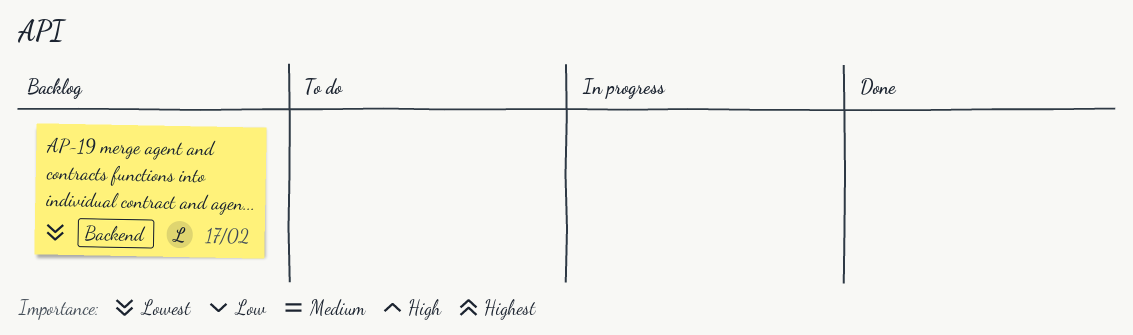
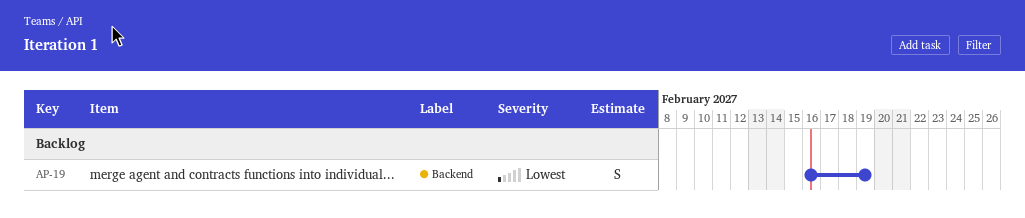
AP-19, estimate: L -> S
AP-19, due: Feb 17 -> Feb 19

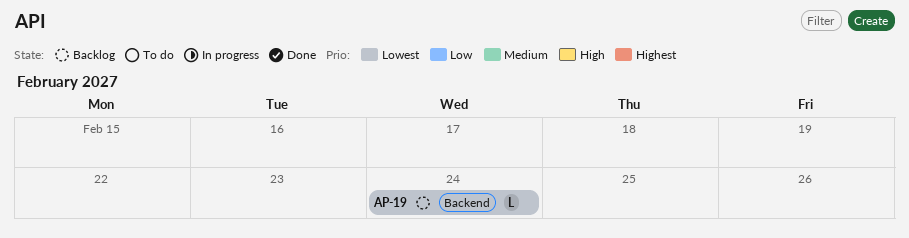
AP-19, estimate: S -> L
AP-19, due: Feb 19 -> Feb 24

